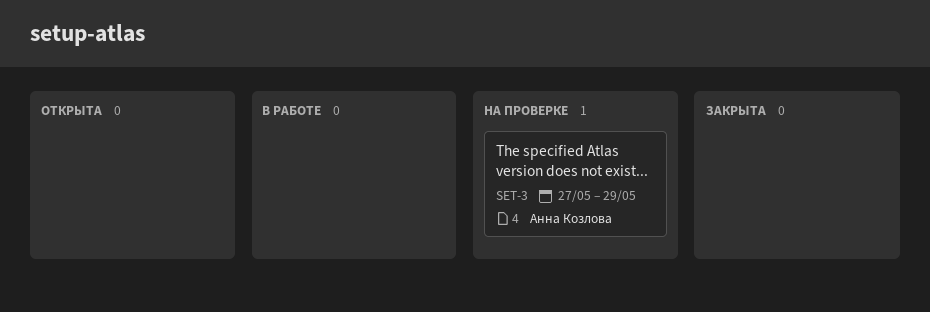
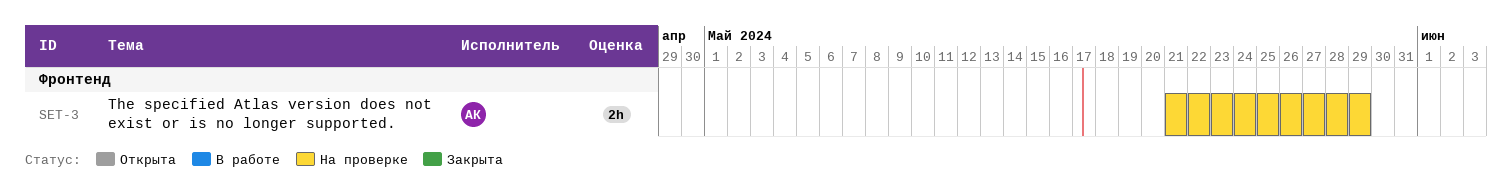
SET-3, start: May 27 -> May 21

